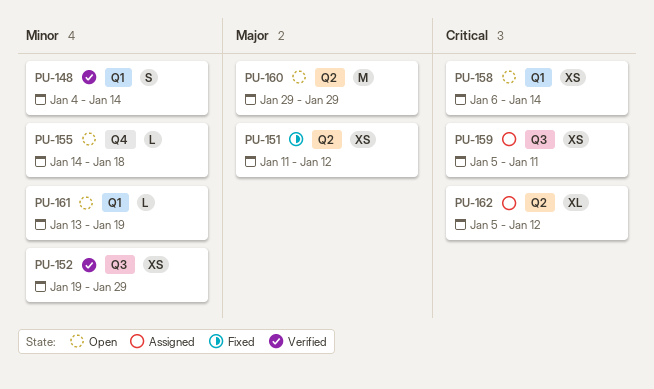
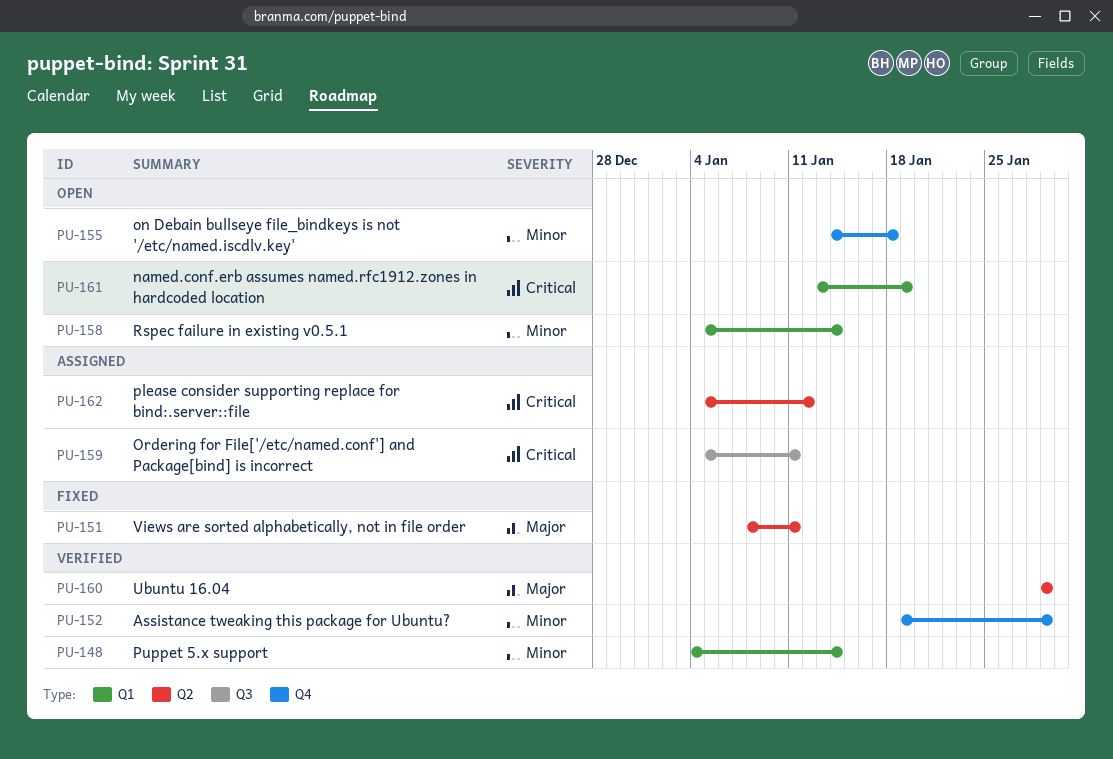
PU-151, start: Jan 11 -> Jan 8
PU-151, due: Jan 12 -> Jan 11
PU-152, label: Q3 -> Q4
PU-158, priority: Critical -> Minor
PU-158, start: Jan 6 -> Jan 5
PU-160, status: Open -> Verified
PU-161, priority: Minor -> Critical

